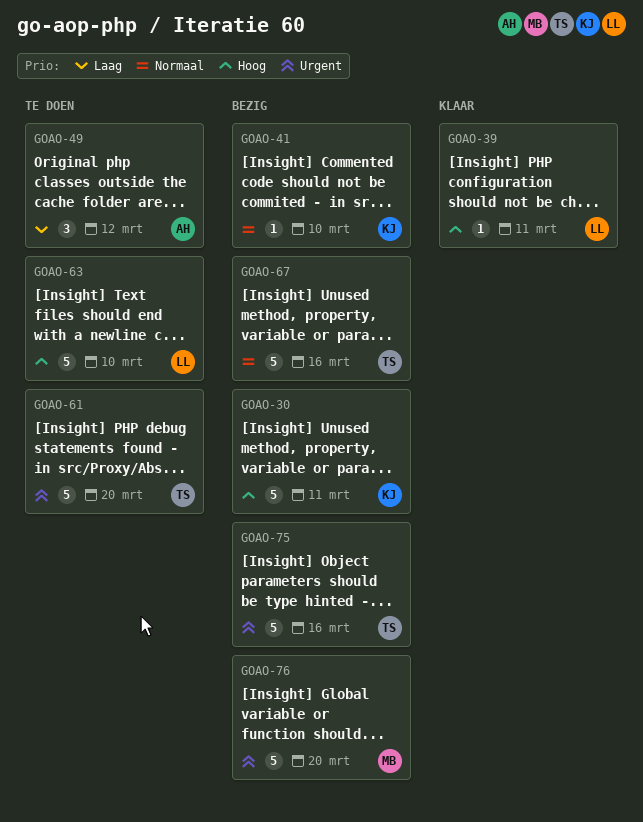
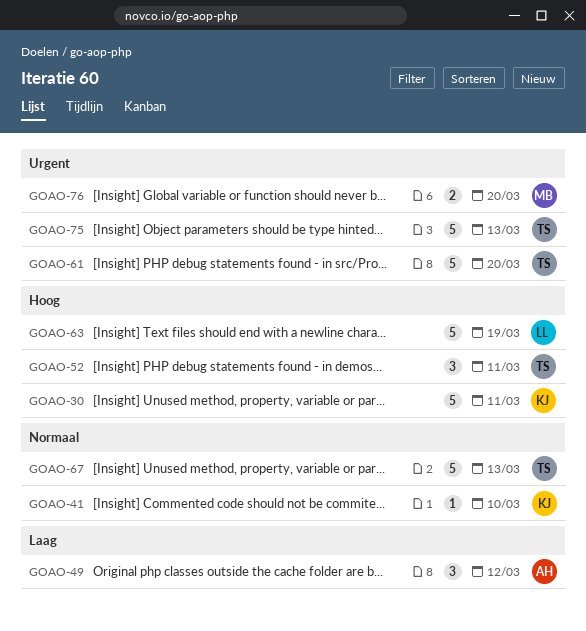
GOAO-39: present -> none
GOAO-52: none -> present
GOAO-63, due: Mar 10 -> Mar 19
GOAO-67, due: Mar 16 -> Mar 13
GOAO-75, due: Mar 16 -> Mar 13
GOAO-76, estimate: 5 -> 2

